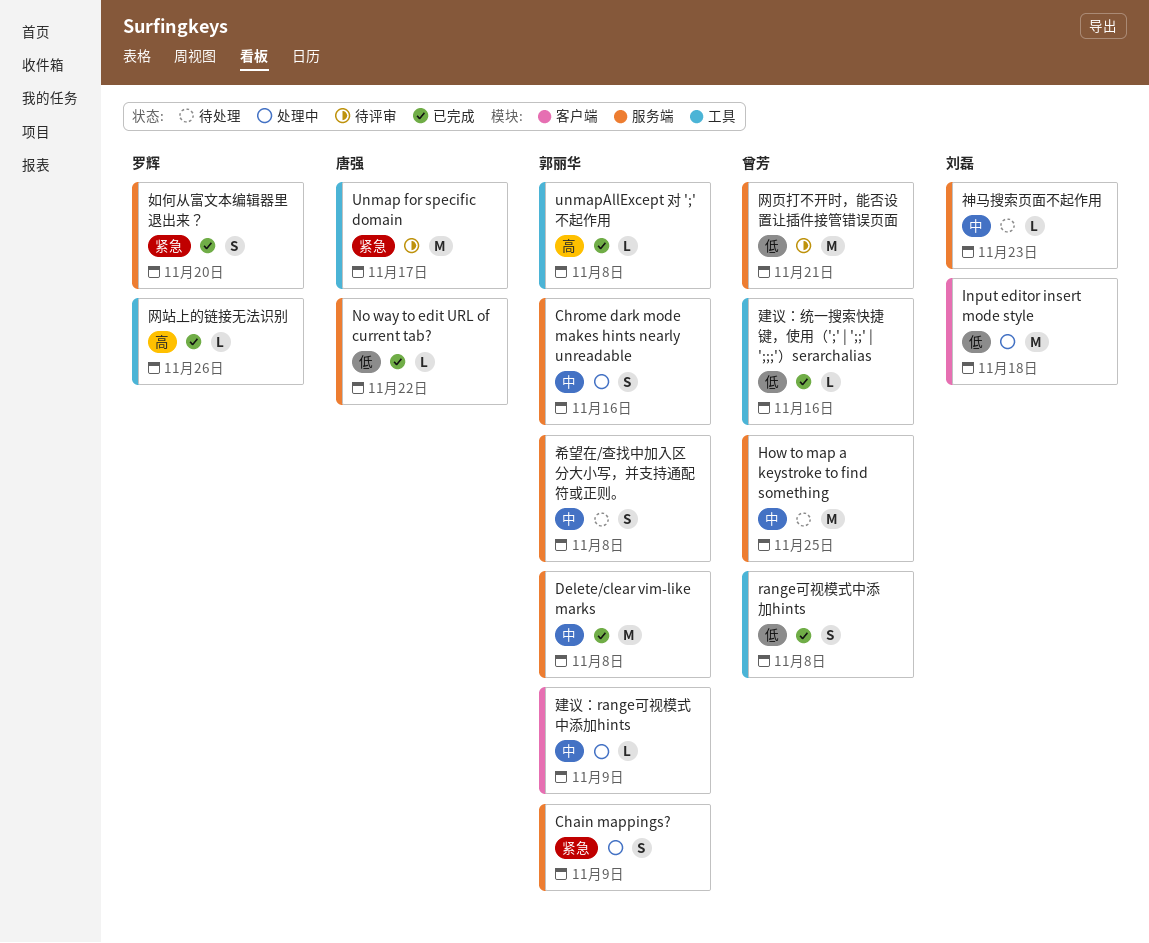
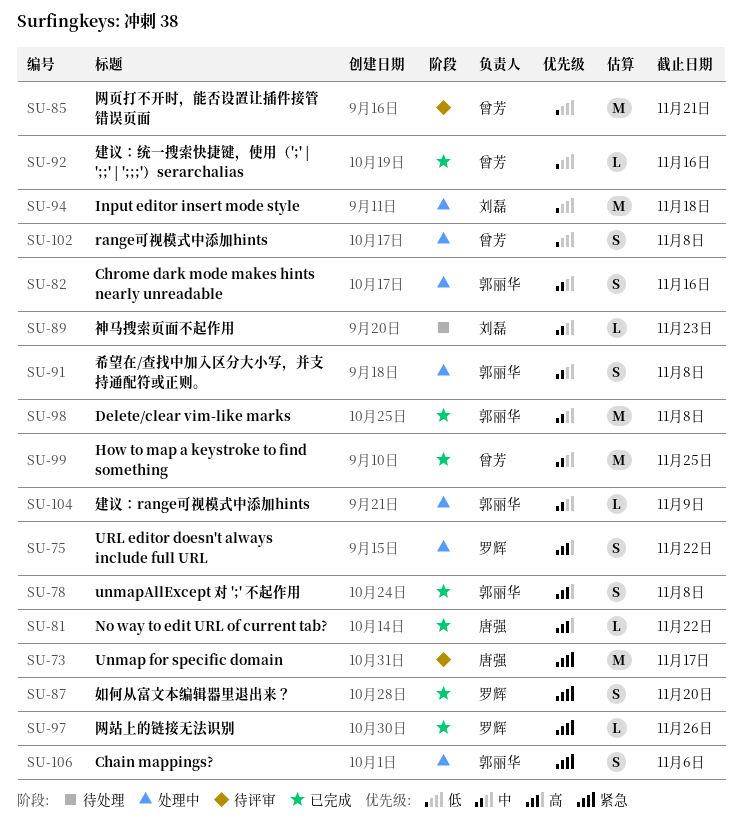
Chain mappings?, due: Nov 9 -> Nov 6
How to map a keystroke to find something, status: 待处理 -> 已完成
No way to edit URL of current tab?, priority: 低 -> 高
range可视模式中添加hints, status: 已完成 -> 处理中
unmapAllExcept 对 ';' 不起作用, estimate: L -> S
URL editor doesn't always include full URL: none -> present
希望在/查找中加入区分大小写，并支持通配符或正则。, status: 待处理 -> 处理中
网站上的链接无法识别, priority: 高 -> 紧急

